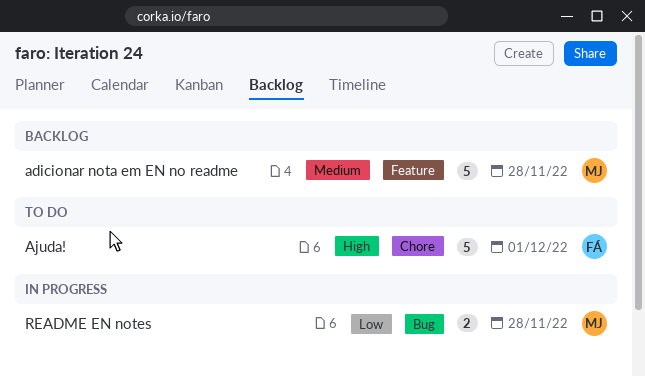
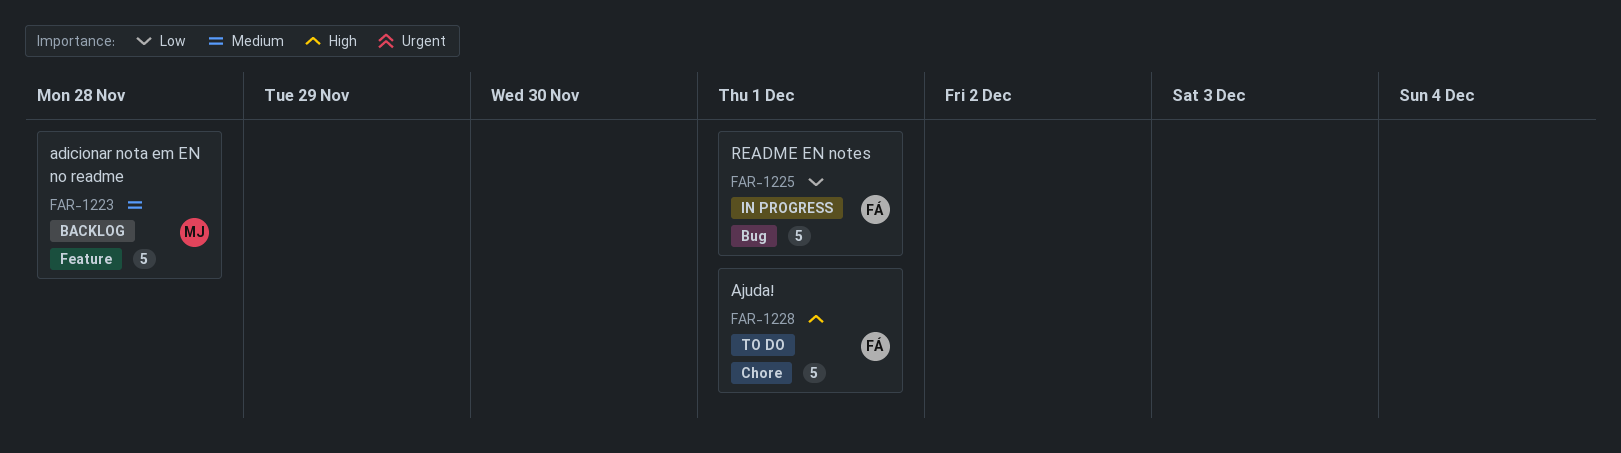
README EN notes, owner: MJ -> FÁ
README EN notes, estimate: 2 -> 5
README EN notes, due: Nov 28 -> Dec 1

